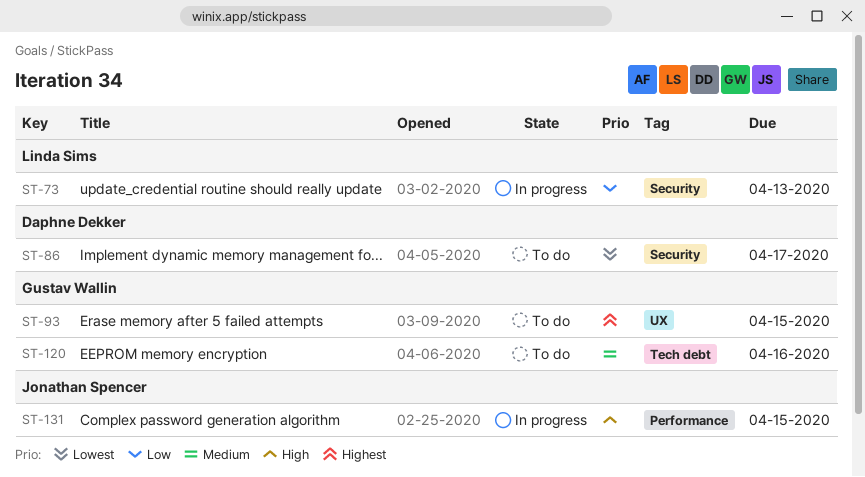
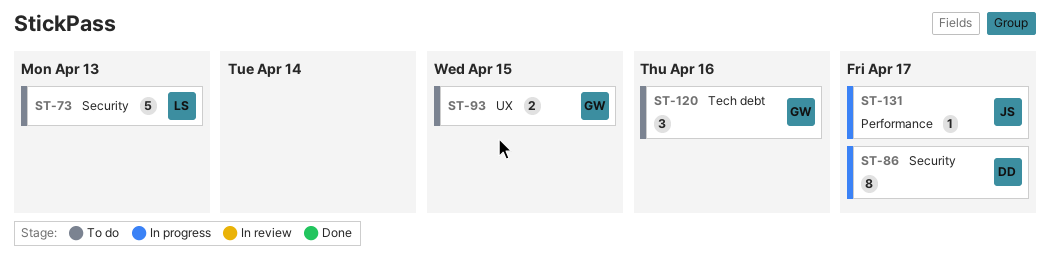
ST-73, status: In progress -> To do
ST-86, status: To do -> In progress
ST-131, due: Apr 15 -> Apr 17

